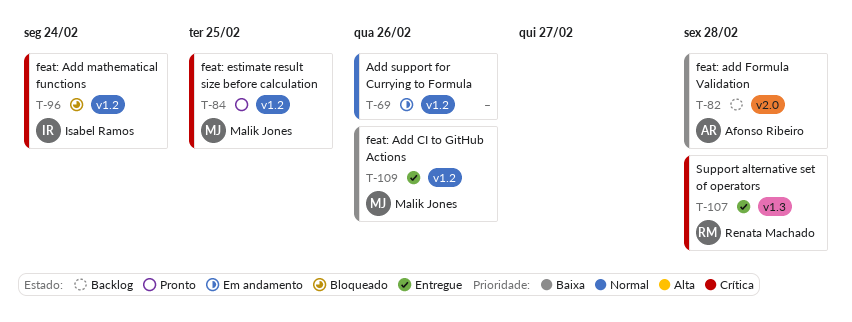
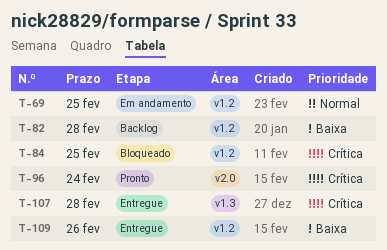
T-69, due: Feb 26 -> Feb 25
T-82, label: v2.0 -> v1.2
T-84, status: Pronto -> Bloqueado
T-96, status: Bloqueado -> Pronto
T-96, label: v1.2 -> v2.0

